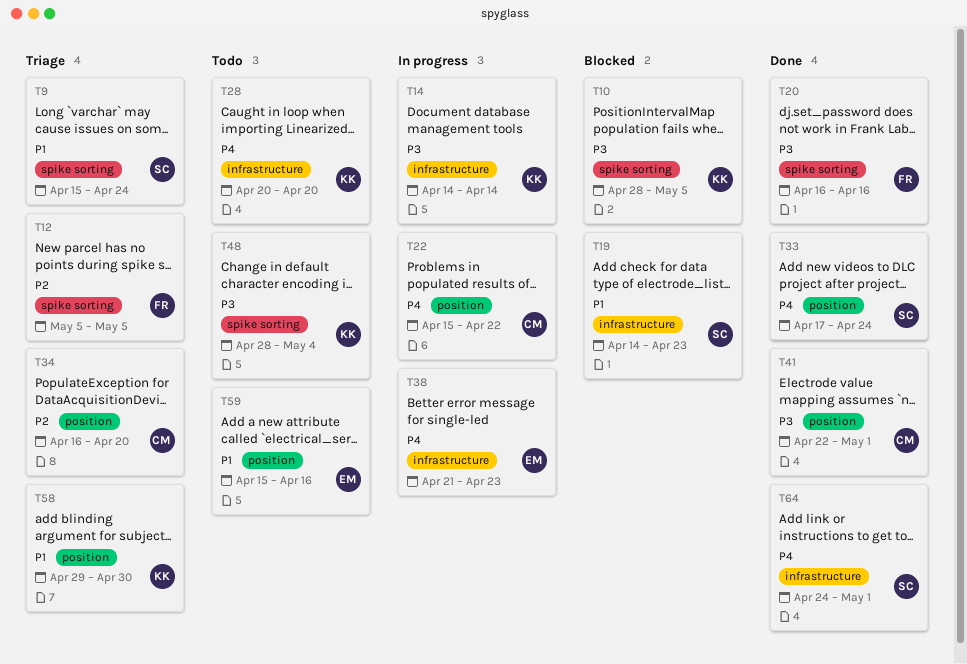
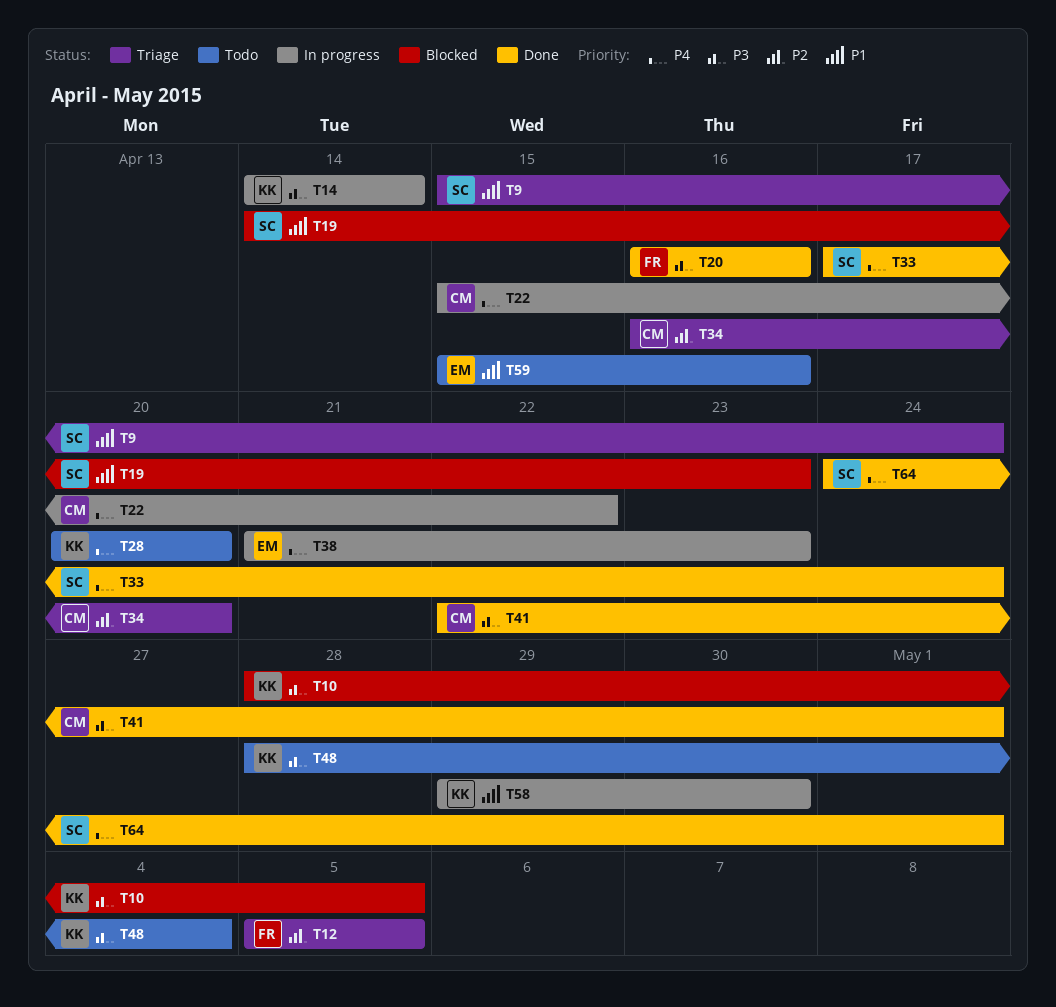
T58, status: Triage -> In progress

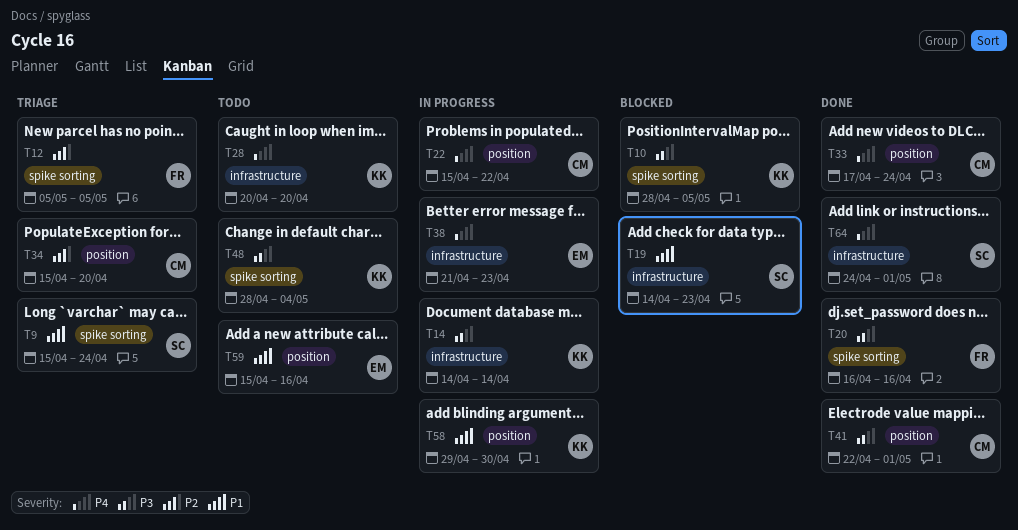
T33, owner: SC -> CM
T34, start: Apr 16 -> Apr 15

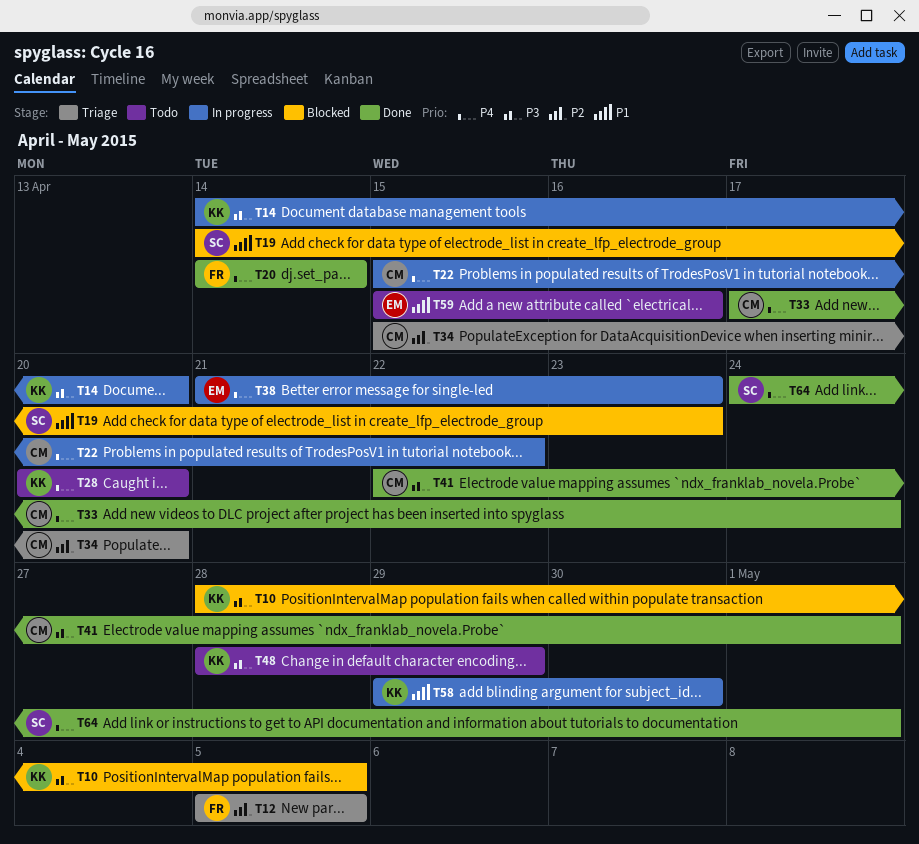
T9: present -> none
T14, due: Apr 14 -> Apr 20
T20, priority: P3 -> P4
T20, start: Apr 16 -> Apr 14
T20, due: Apr 16 -> Apr 14
T48, due: May 4 -> Apr 29

